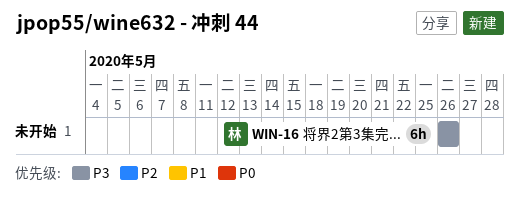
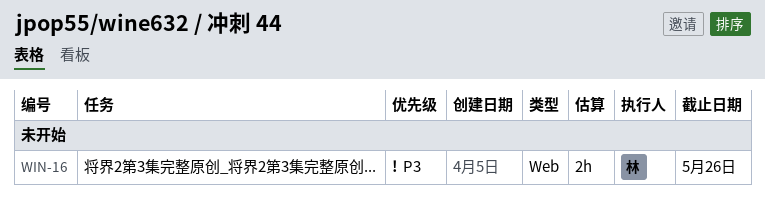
WIN-16, estimate: 6h -> 2h

